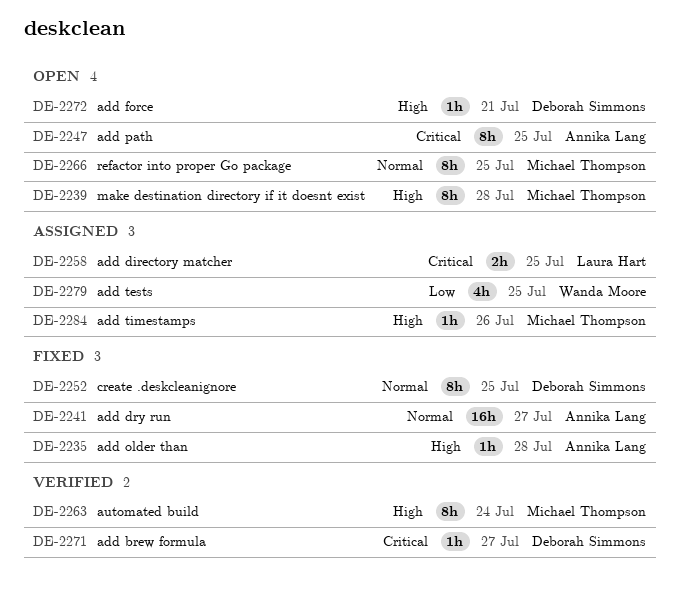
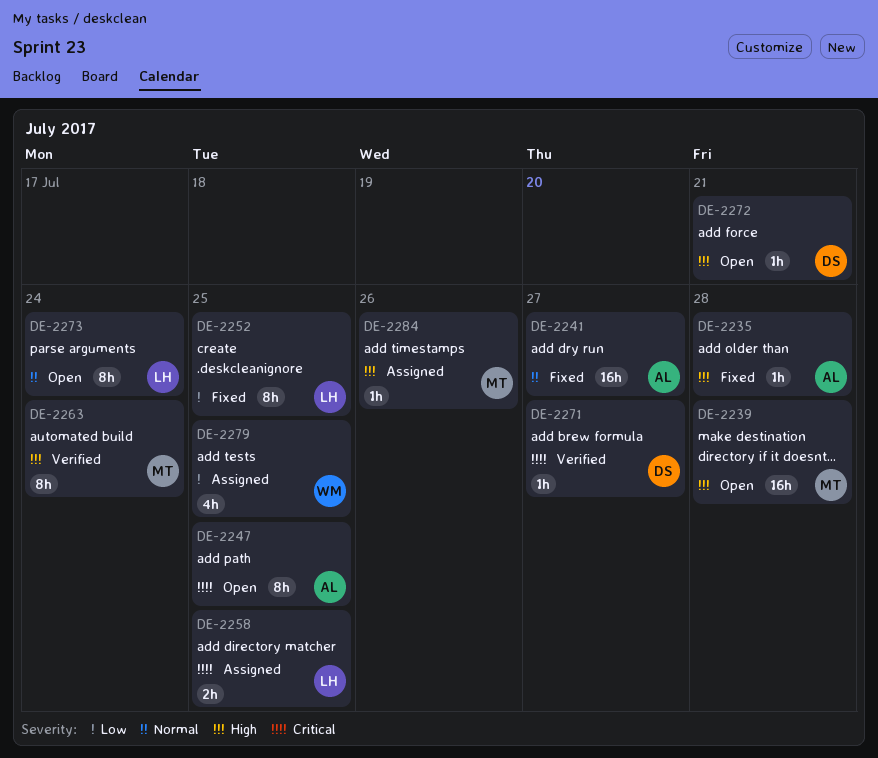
DE-2239, estimate: 8h -> 16h
DE-2252, owner: Deborah Simmons -> Laura Hart
DE-2252, priority: Normal -> Low
DE-2266: present -> none
DE-2273: none -> present

